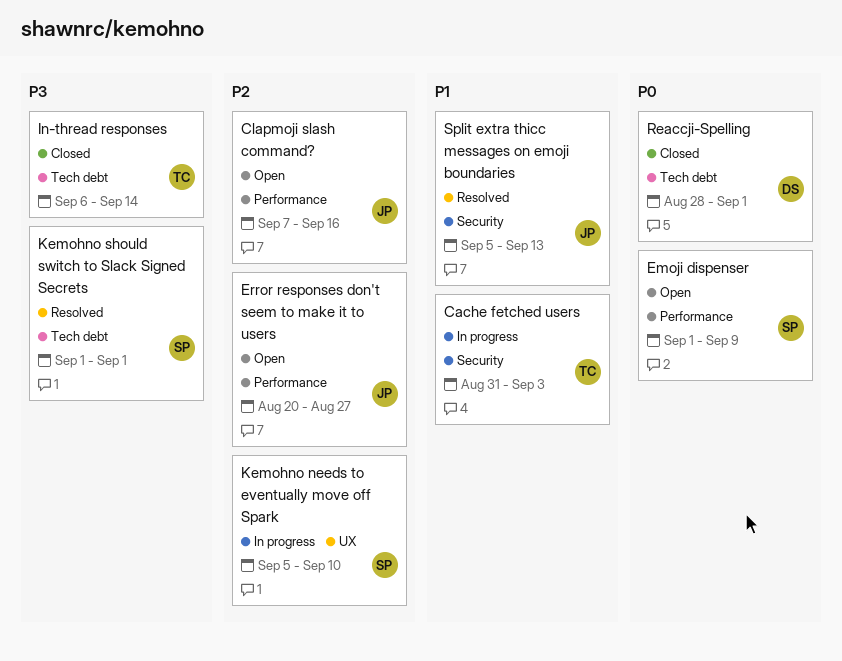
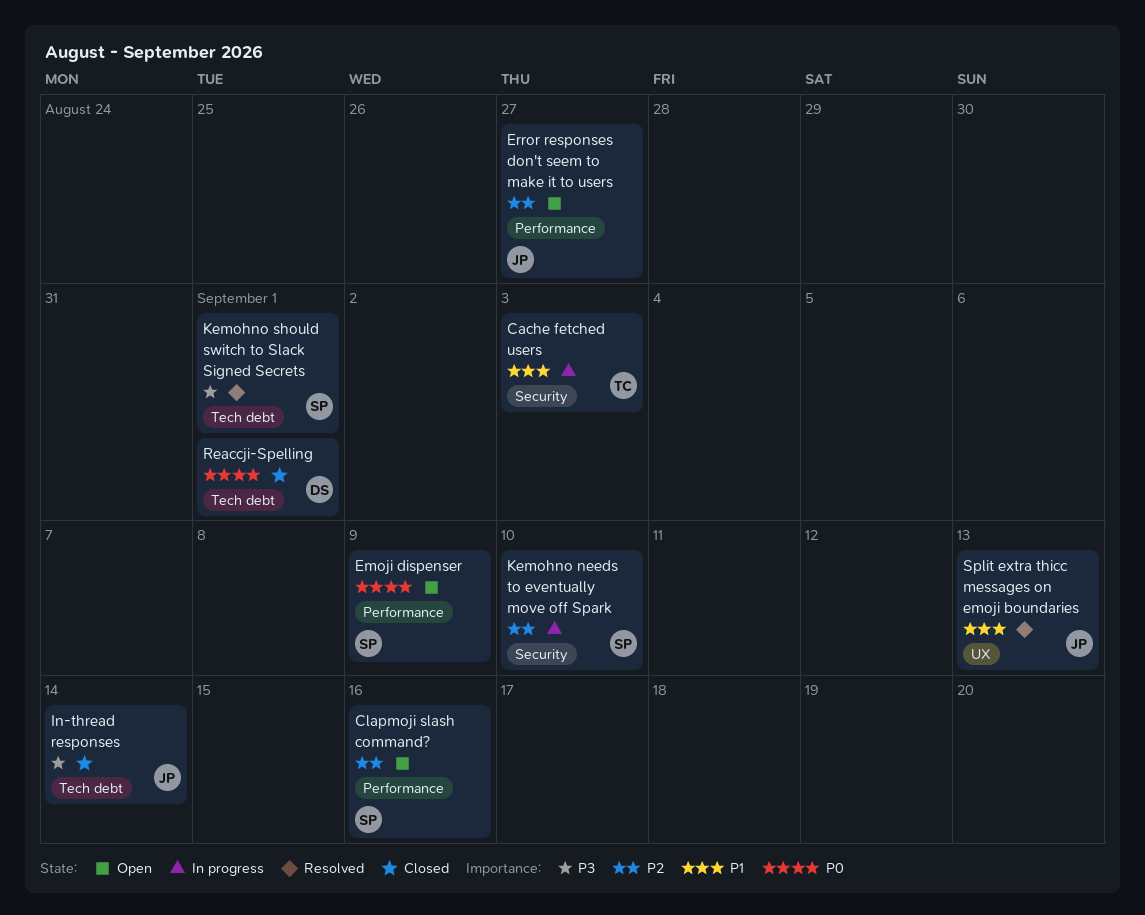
Clapmoji slash command?, owner: JP -> SP
In-thread responses, owner: TC -> JP
Kemohno needs to eventually move off Spark, label: UX -> Security
Split extra thicc messages on emoji boundaries, label: Security -> UX

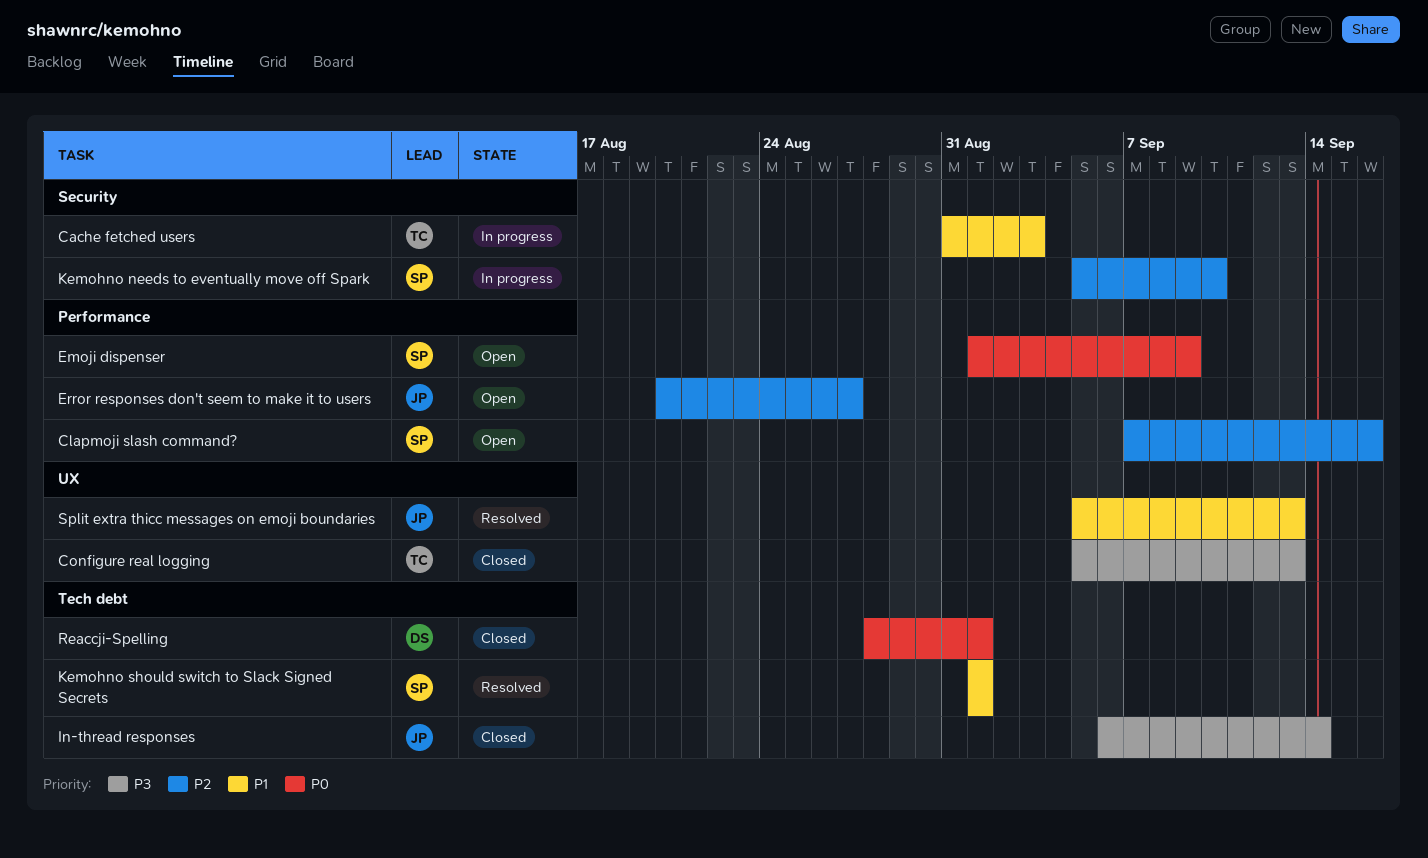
Configure real logging: none -> present
Kemohno should switch to Slack Signed Secrets, priority: P3 -> P1

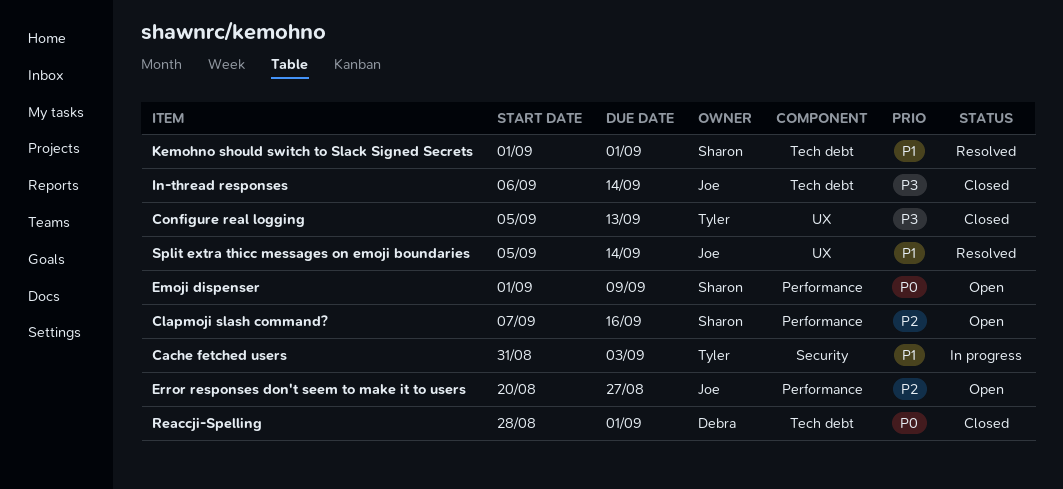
Kemohno needs to eventually move off Spark: present -> none
Split extra thicc messages on emoji boundaries, due: Sep 13 -> Sep 14

